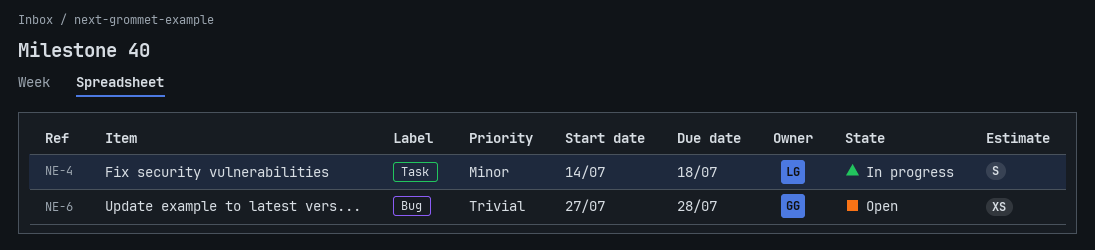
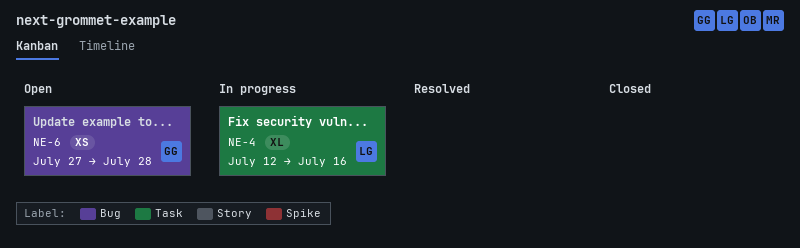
NE-4, estimate: S -> XL
NE-4, start: Jul 14 -> Jul 12
NE-4, due: Jul 18 -> Jul 16

